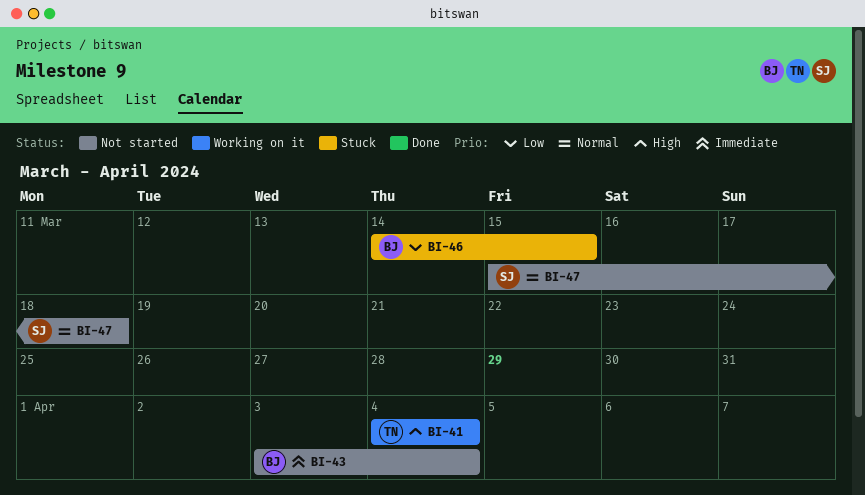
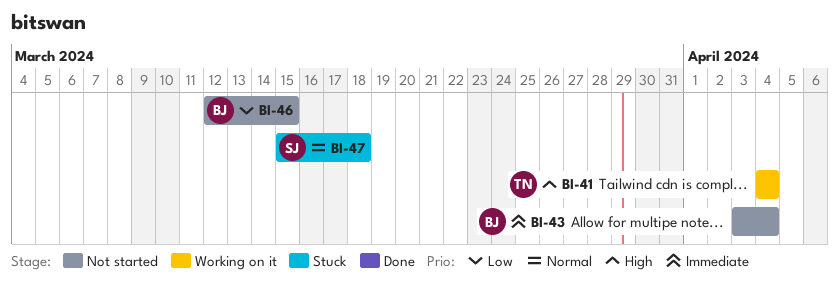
BI-46, status: Stuck -> Not started
BI-46, start: Mar 14 -> Mar 12
BI-47, status: Not started -> Stuck

